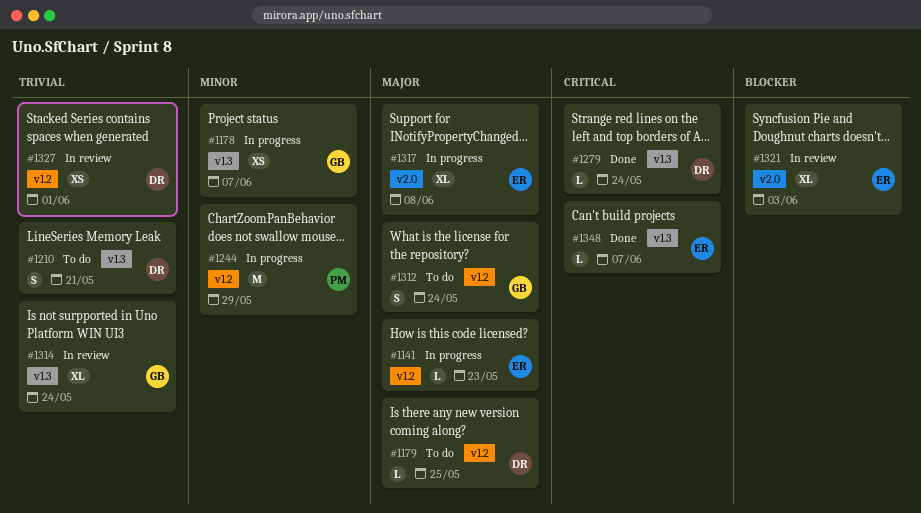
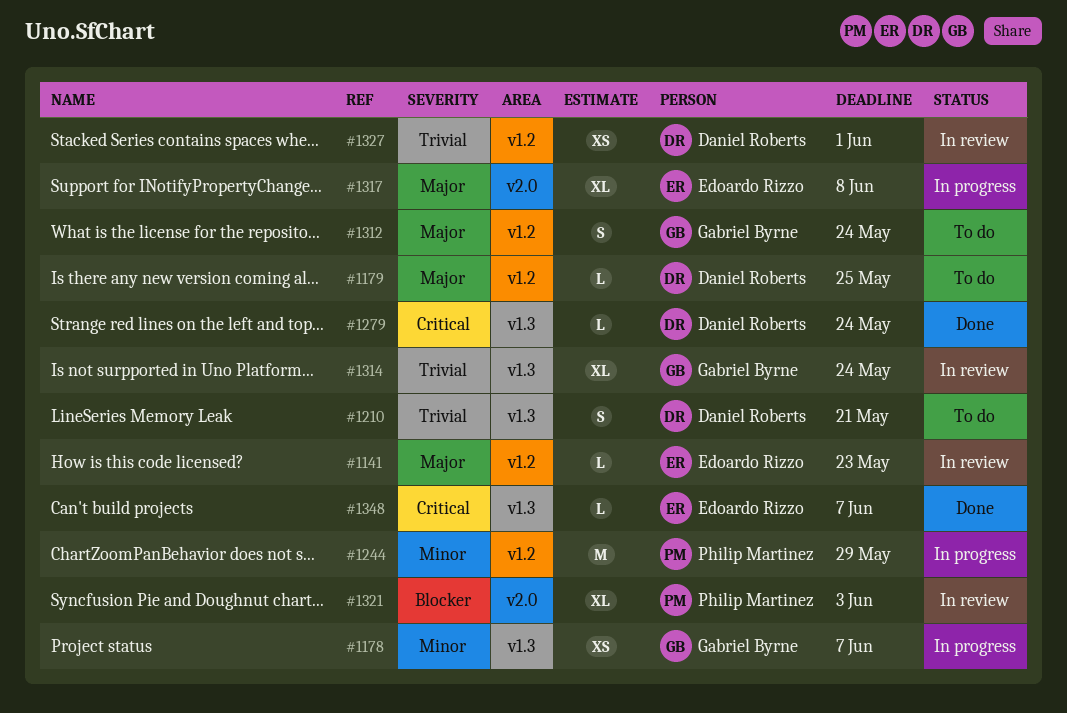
#1141, status: In progress -> In review
#1321, owner: Edoardo Rizzo -> Philip Martinez

